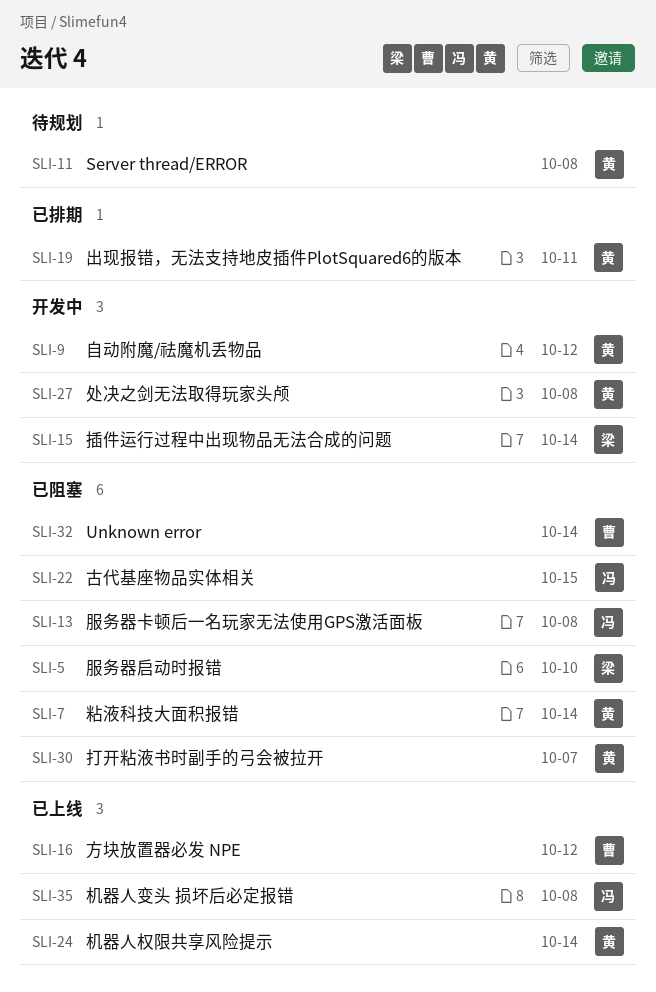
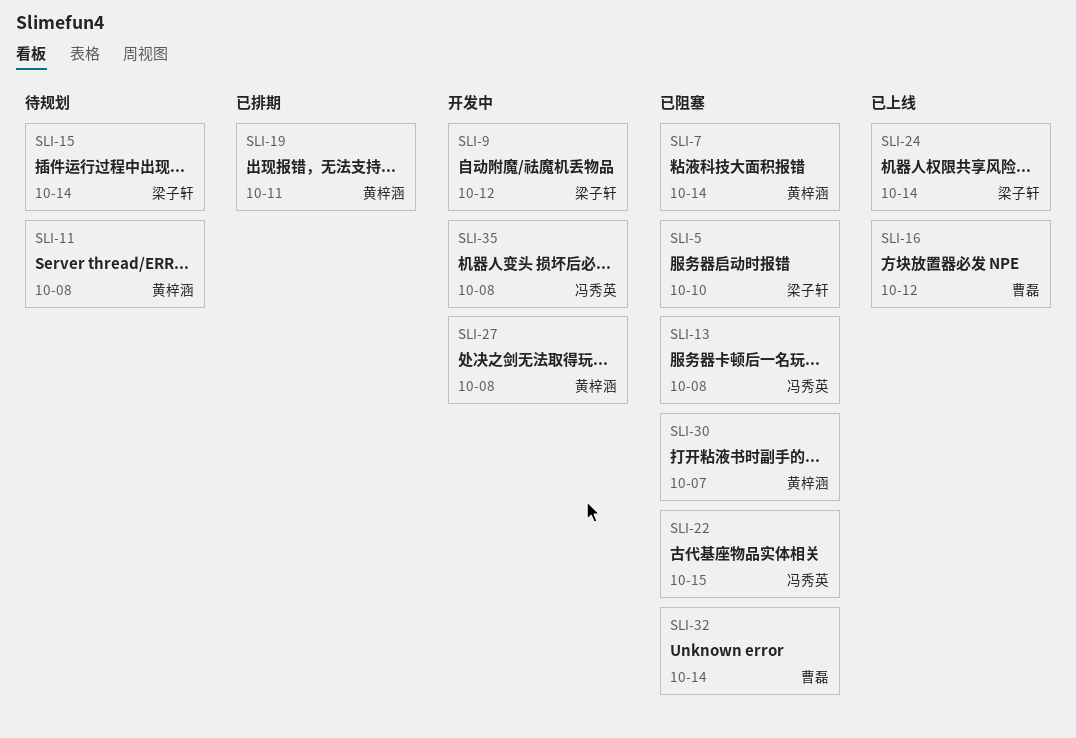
SLI-9, owner: 黄梓涵 -> 梁子轩
SLI-15, status: 开发中 -> 待规划
SLI-24, owner: 黄梓涵 -> 梁子轩
SLI-35, status: 已上线 -> 开发中

